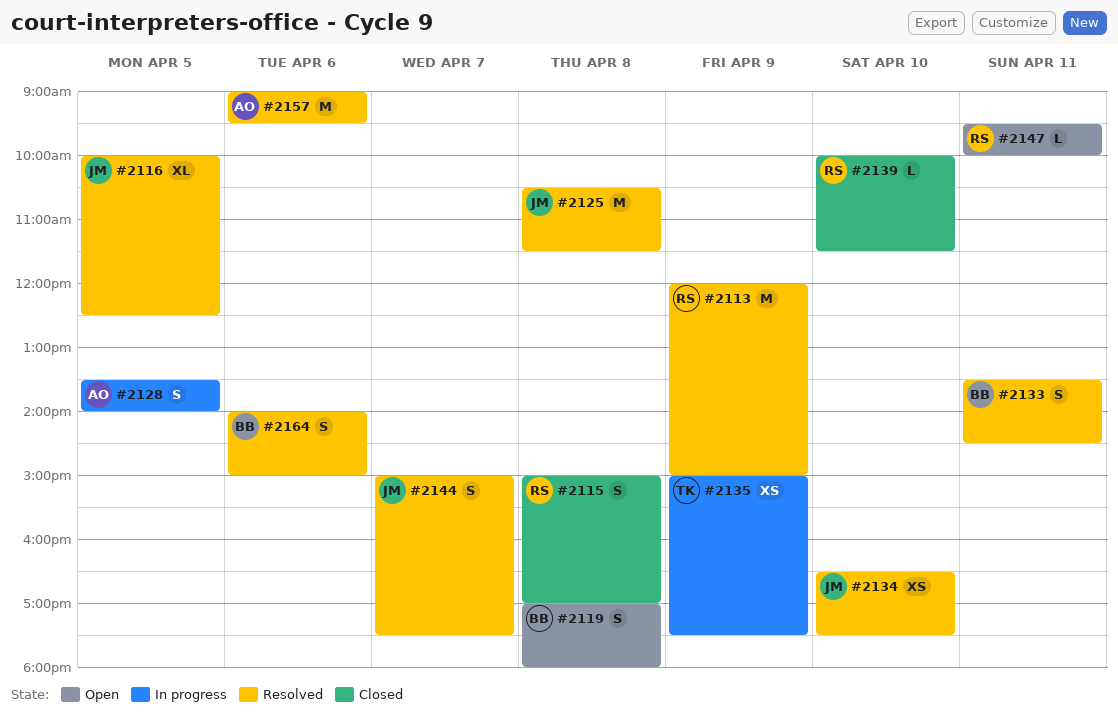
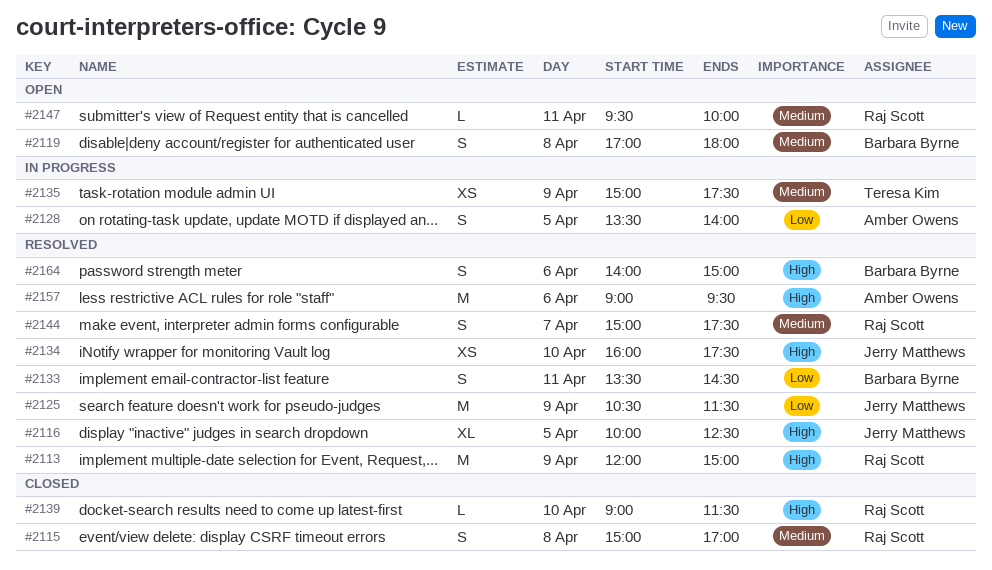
#2125, day: Apr 8 -> Apr 9
#2134, begins: 16:30 -> 16:00
#2139, begins: 10:00 -> 09:00
#2144, owner: Jerry Matthews -> Raj Scott

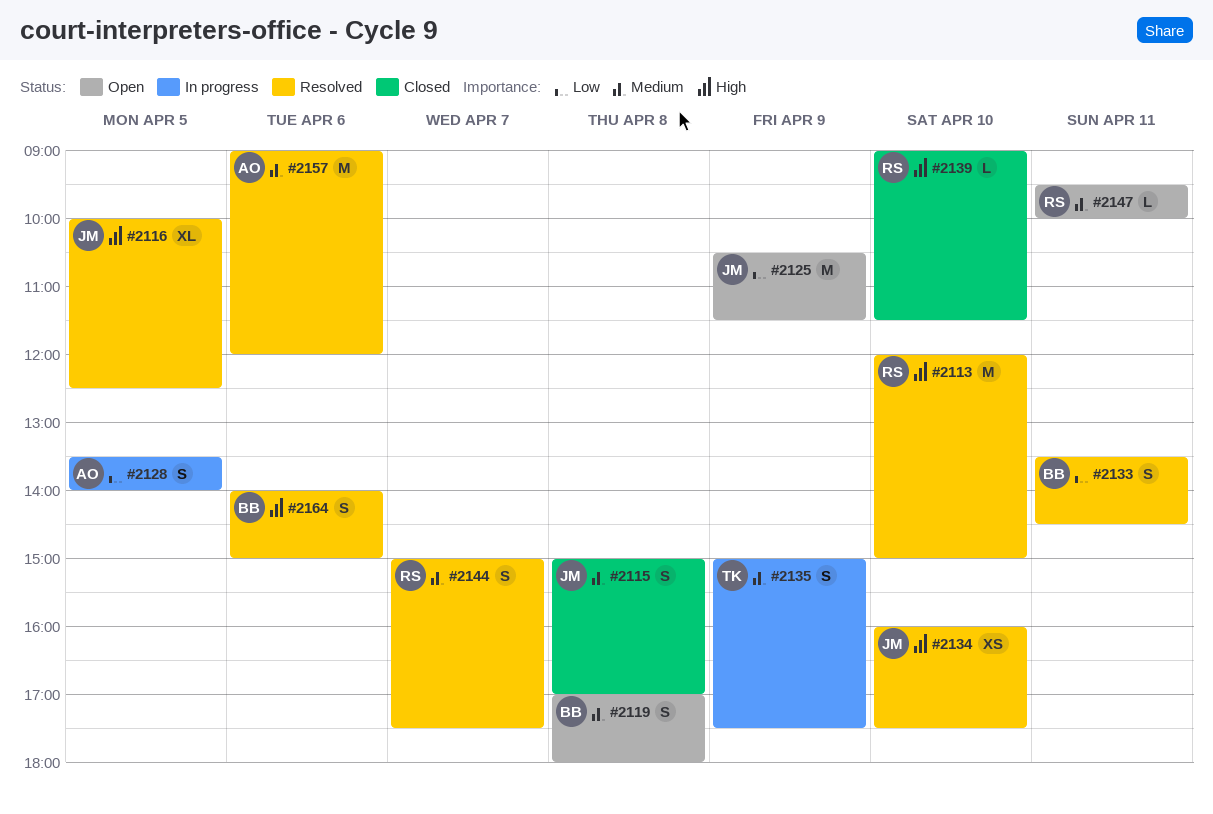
#2113, day: Apr 9 -> Apr 10
#2115, owner: Raj Scott -> Jerry Matthews
#2125, status: Resolved -> Open
#2135, estimate: XS -> S
#2157, priority: High -> Medium
#2157, ends: 09:30 -> 12:00

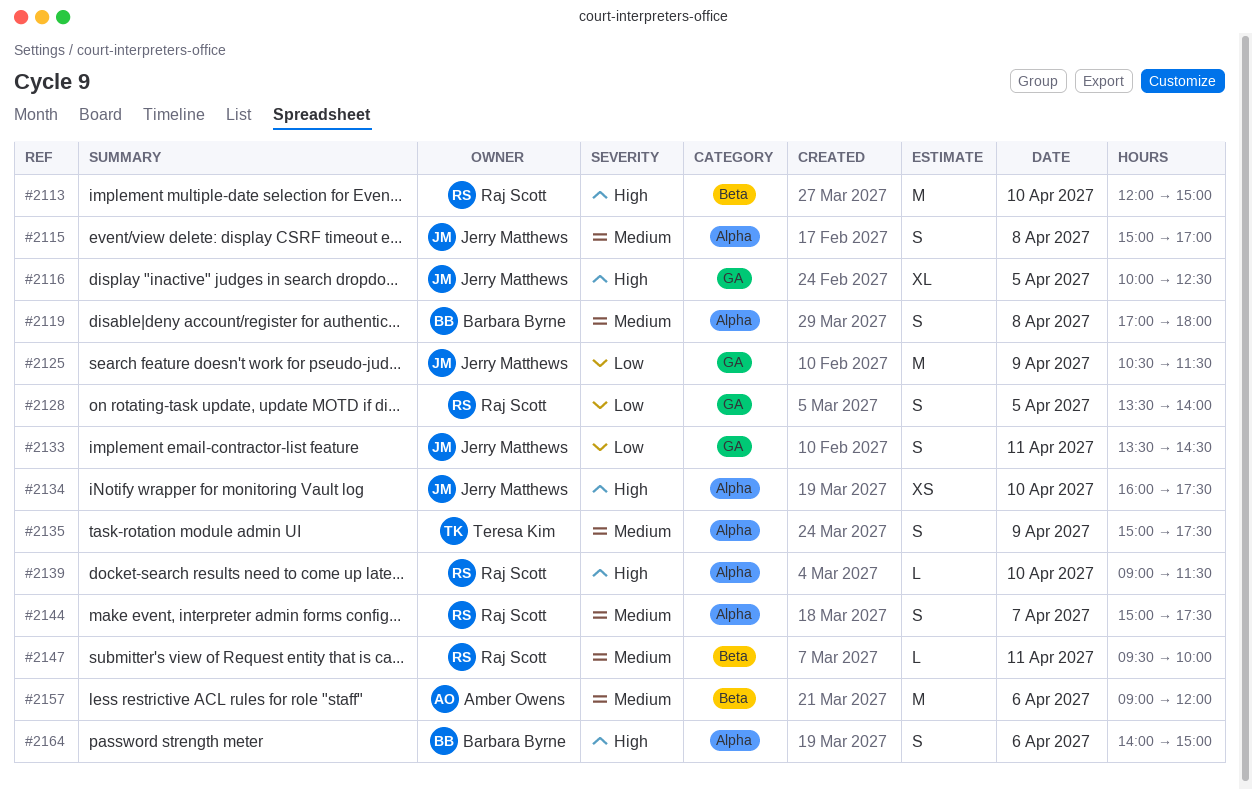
#2128, owner: Amber Owens -> Raj Scott
#2133, owner: Barbara Byrne -> Jerry Matthews

